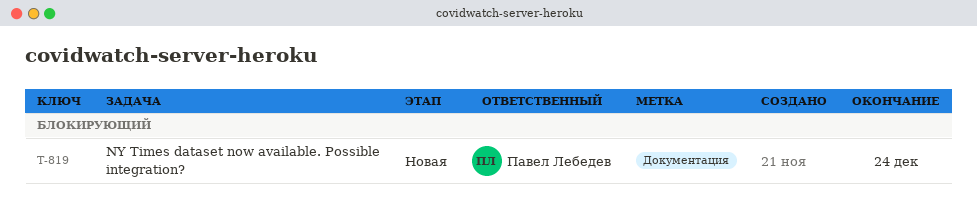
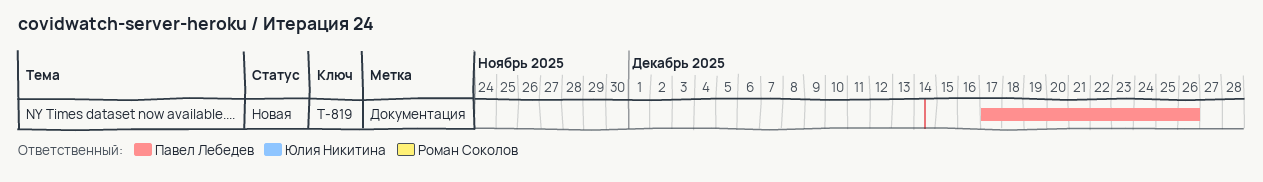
T-819, due: Dec 24 -> Dec 26

